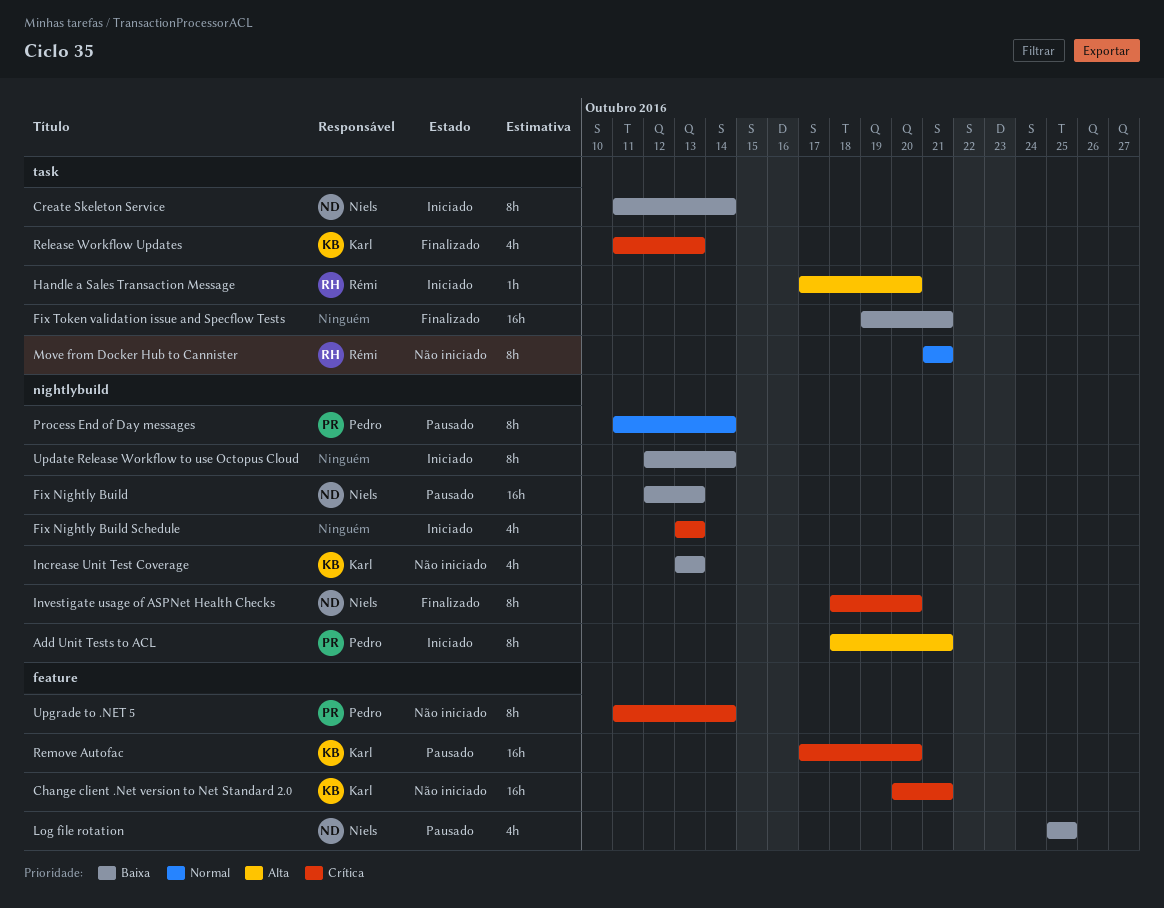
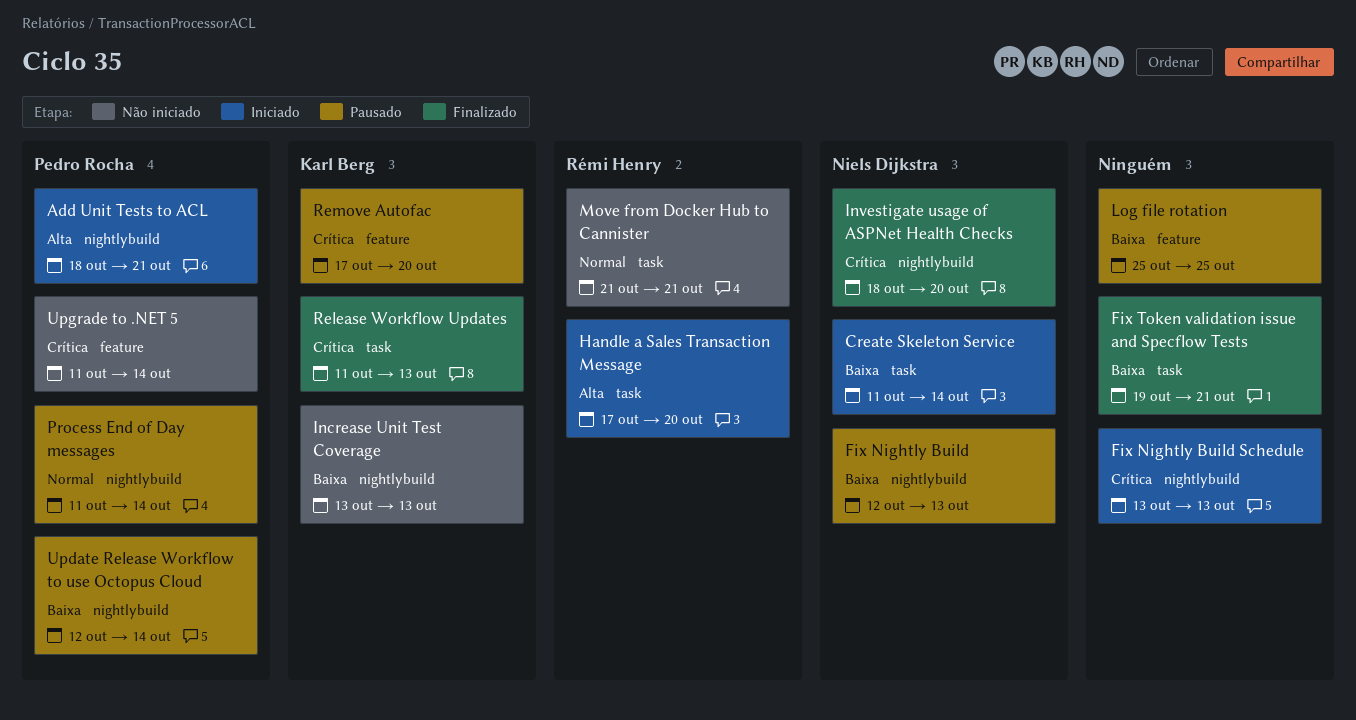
Change client .Net version to Net Standard 2.0: present -> none
Log file rotation, owner: Niels Dijkstra -> none
Update Release Workflow to use Octopus Cloud, status: Iniciado -> Pausado
Update Release Workflow to use Octopus Cloud, owner: none -> Pedro Rocha

